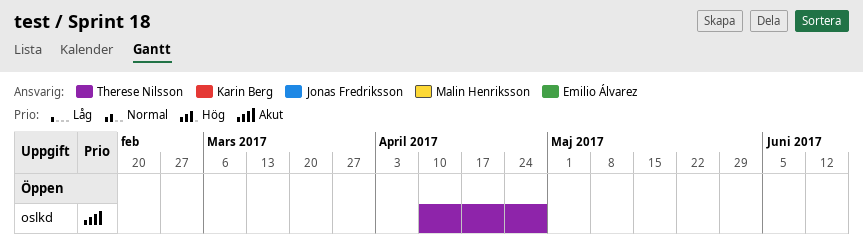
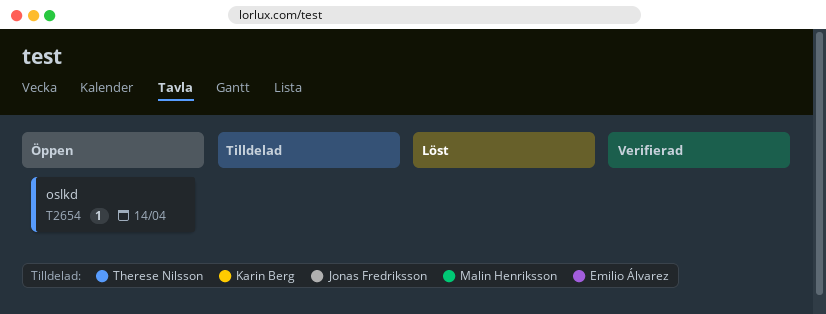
oslkd, due: Apr 28 -> Apr 14

